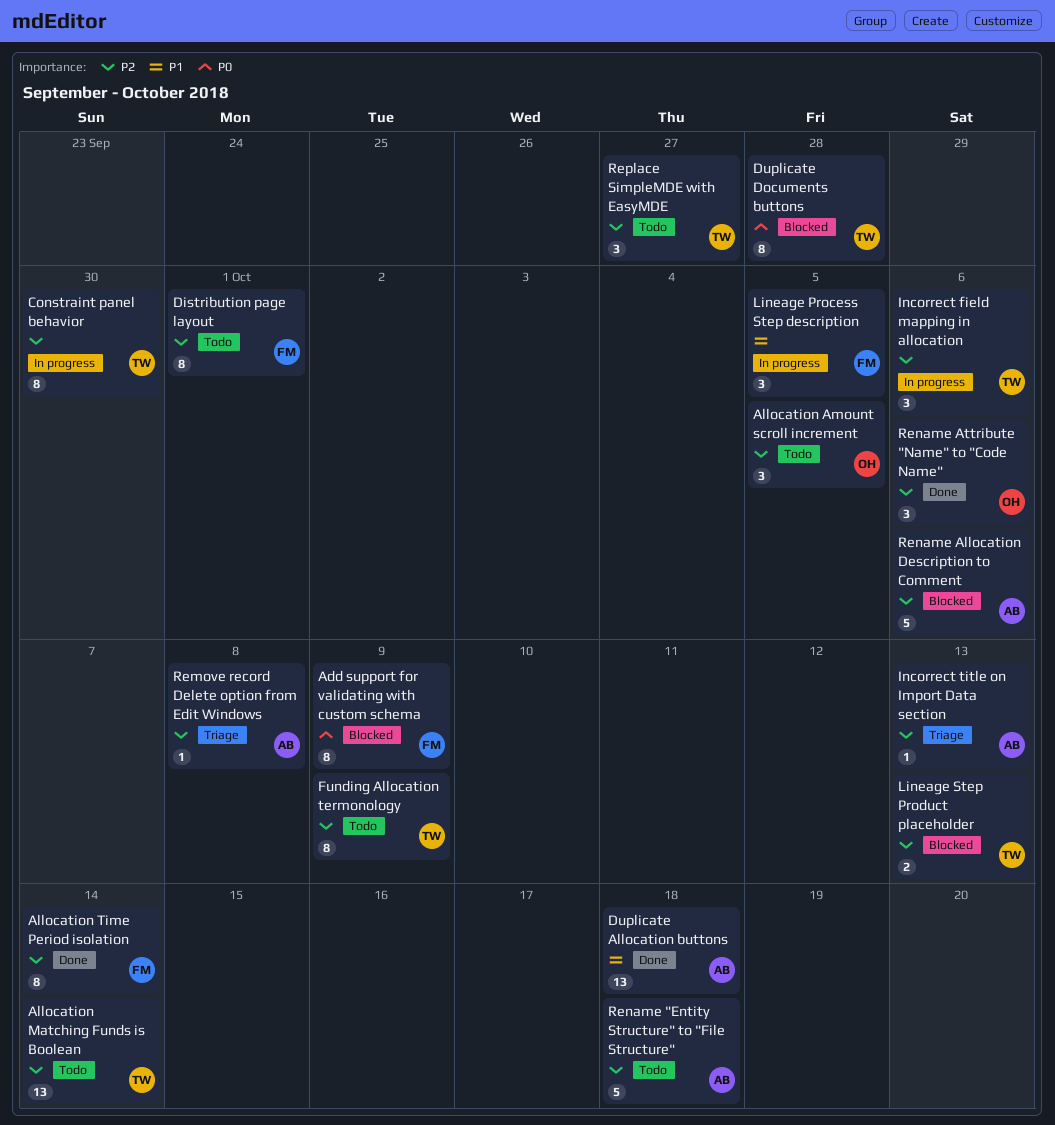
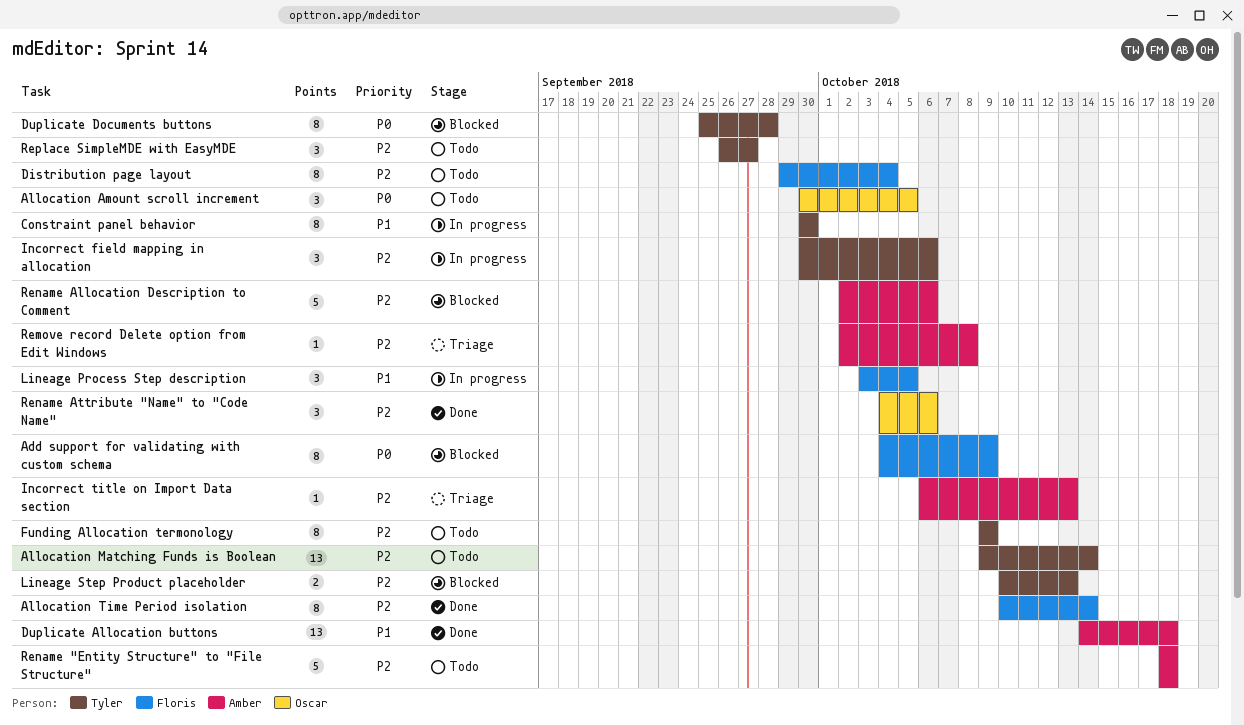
Allocation Amount scroll increment, priority: P2 -> P0
Constraint panel behavior, priority: P2 -> P1
Distribution page layout, due: Oct 1 -> Oct 4

